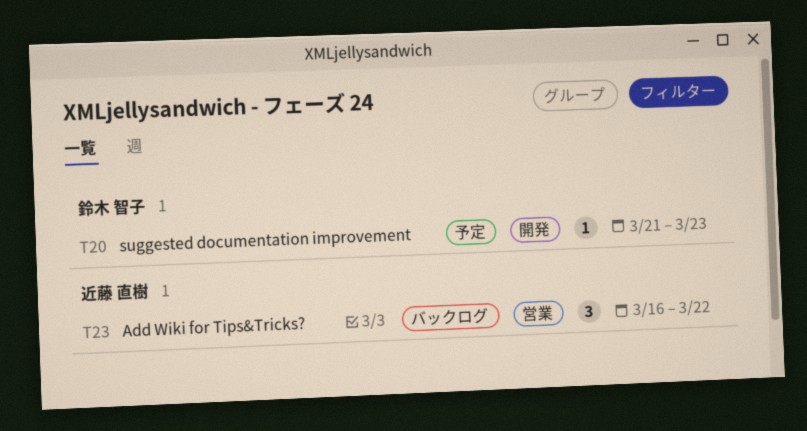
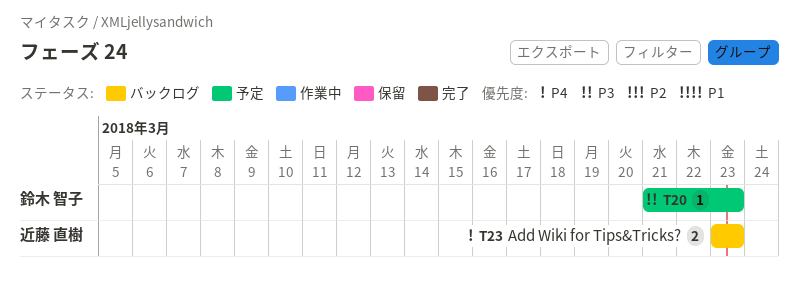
T23, estimate: 3 -> 2
T23, start: Mar 16 -> Mar 23
T23, due: Mar 22 -> Mar 23

